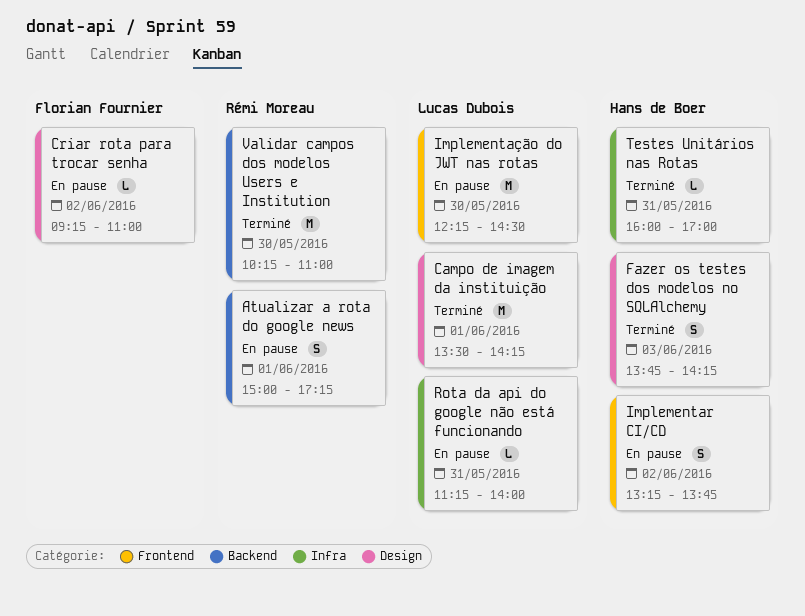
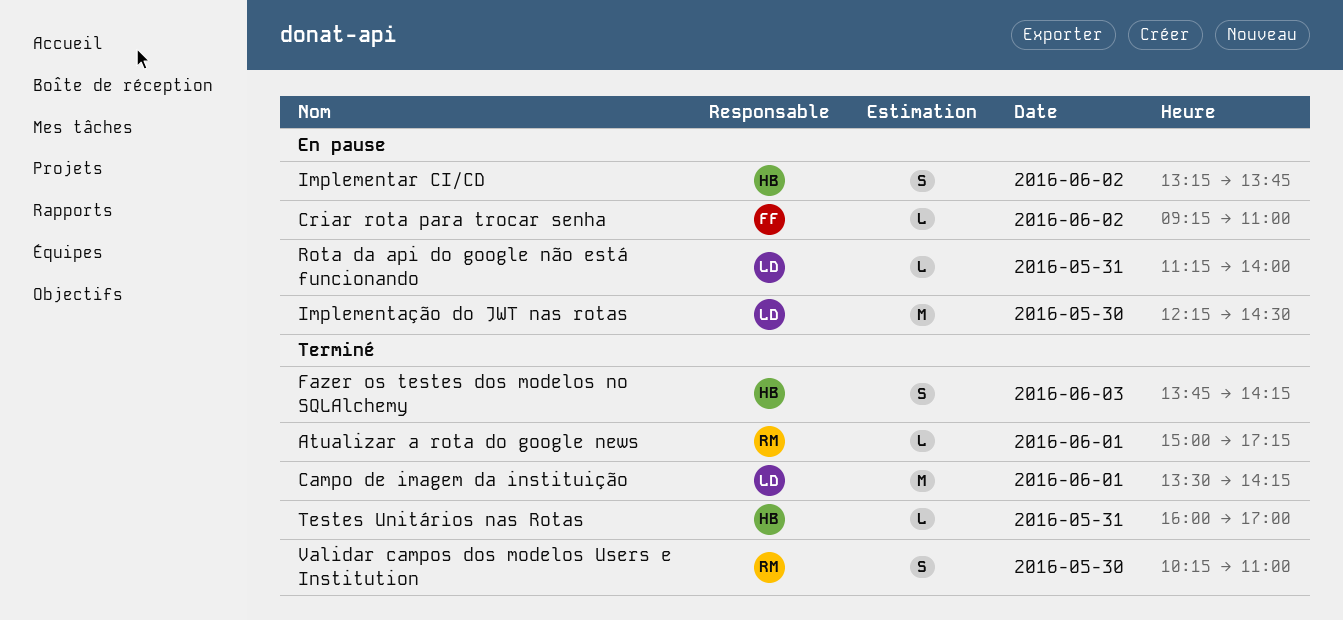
Atualizar a rota do google news, status: En pause -> Terminé
Atualizar a rota do google news, estimate: S -> L
Validar campos dos modelos Users e Institution, estimate: M -> S

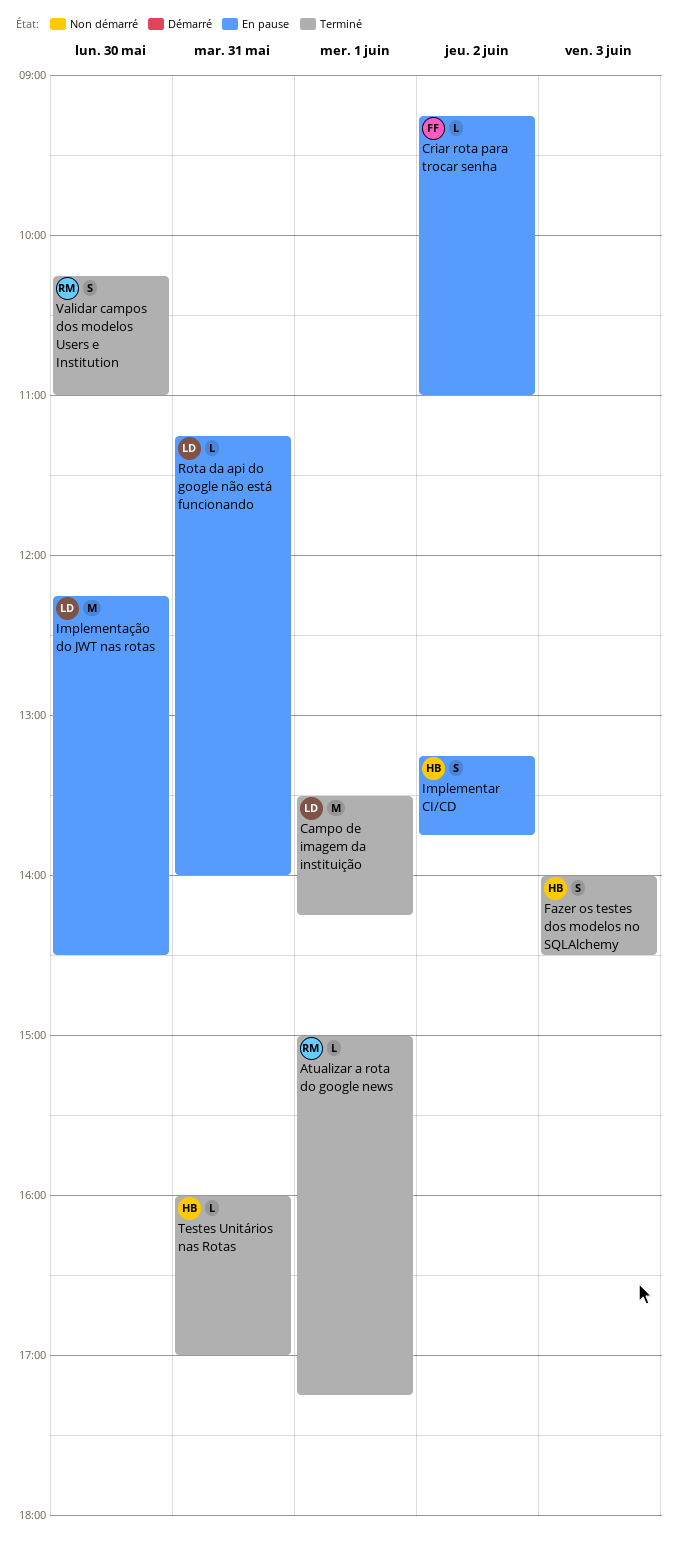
Fazer os testes dos modelos no SQLAlchemy, begins: 13:45 -> 14:00
Fazer os testes dos modelos no SQLAlchemy, ends: 14:15 -> 14:30

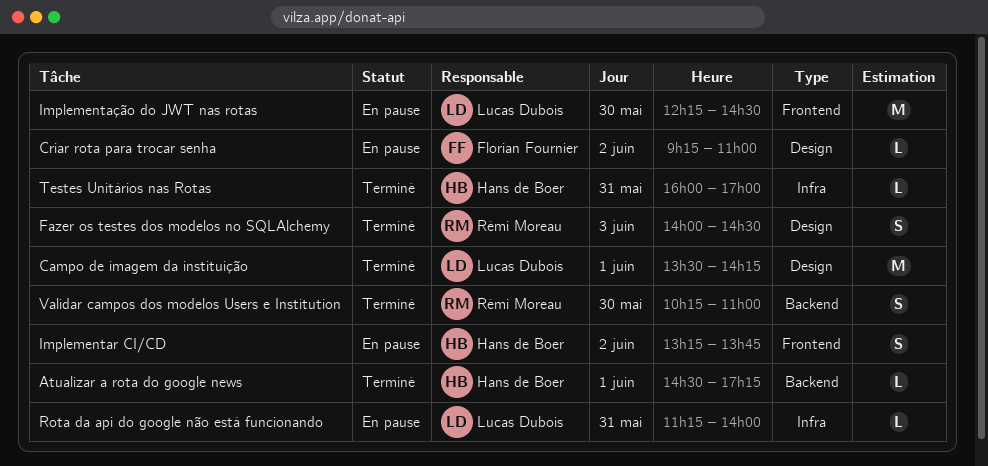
Atualizar a rota do google news, owner: Rémi Moreau -> Hans de Boer
Atualizar a rota do google news, begins: 15:00 -> 14:30
Fazer os testes dos modelos no SQLAlchemy, owner: Hans de Boer -> Rémi Moreau

